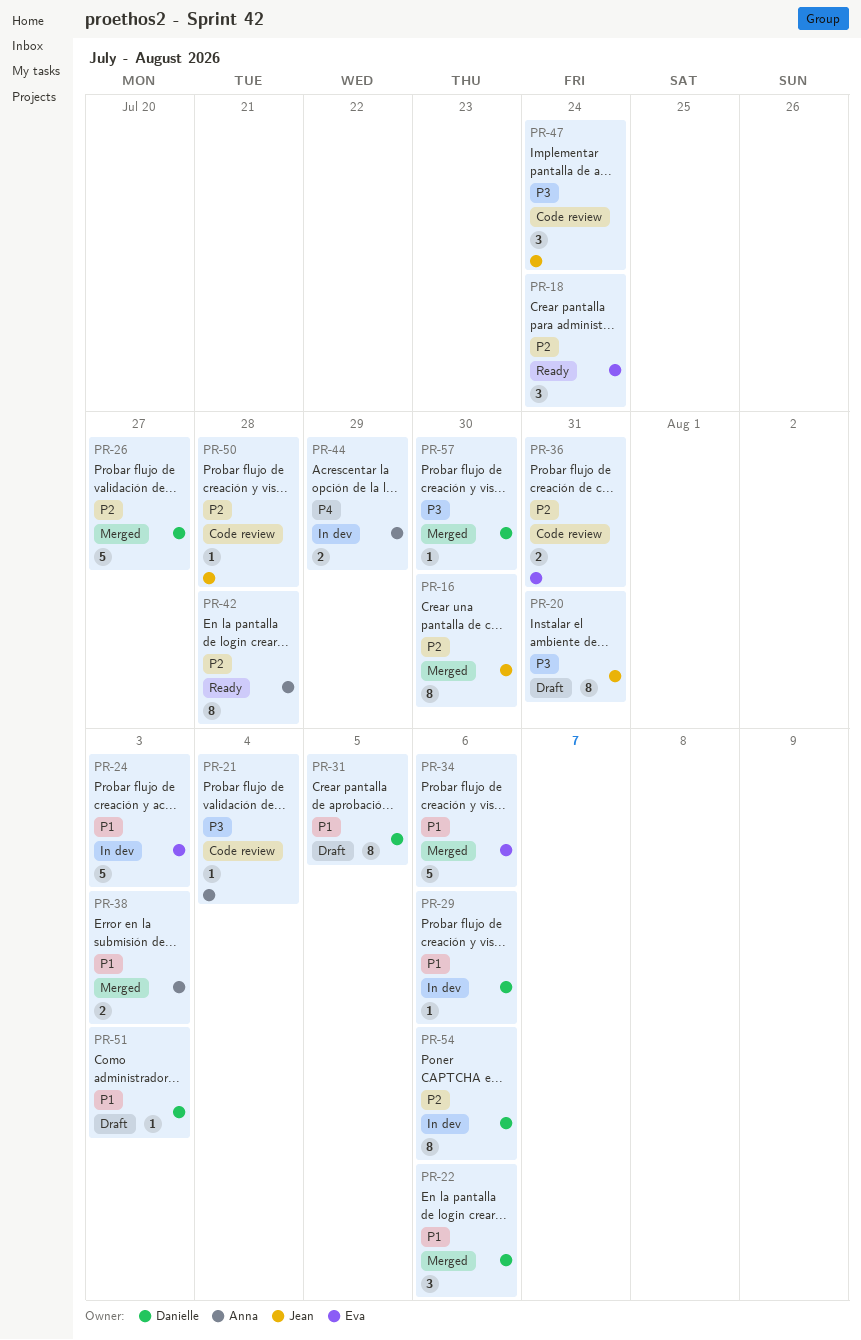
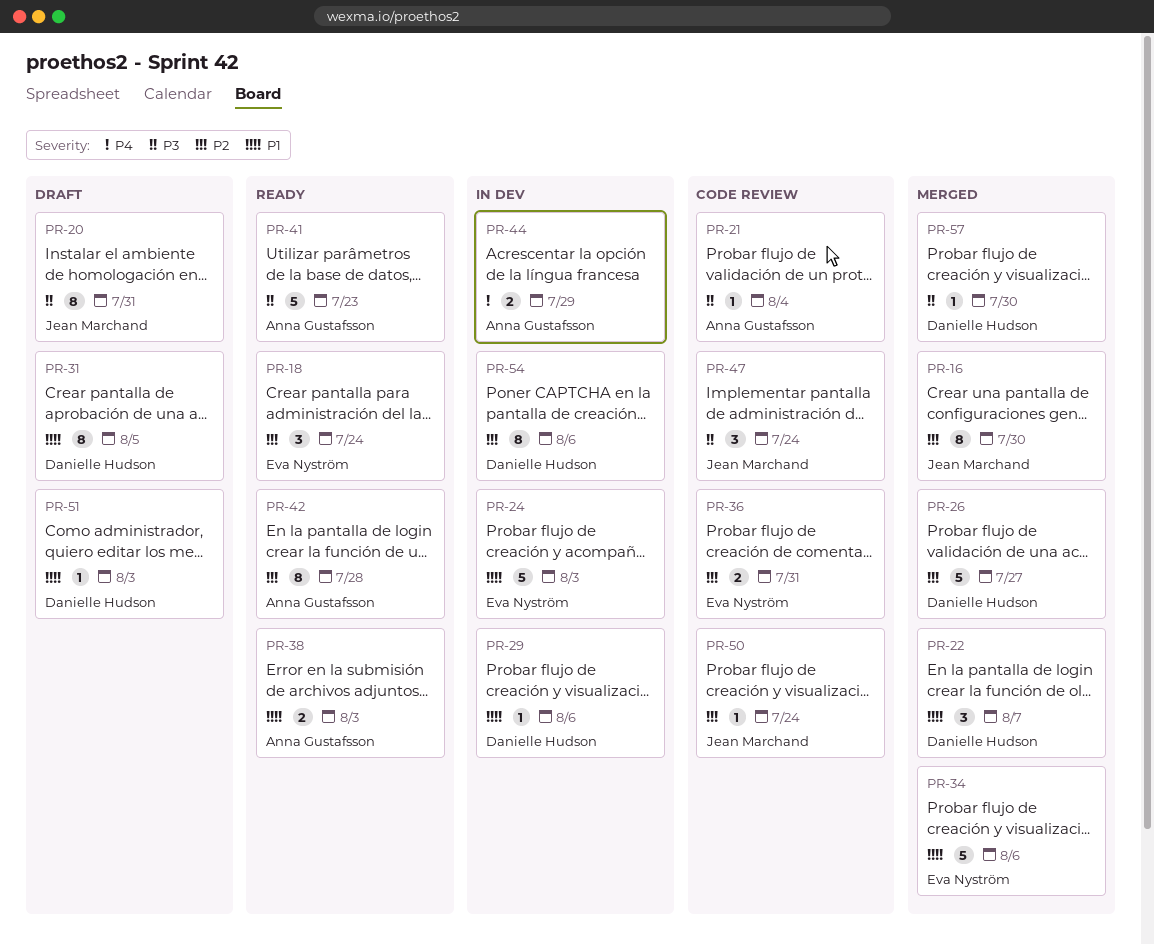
PR-22, due: Aug 6 -> Aug 7
PR-38, status: Merged -> Ready
PR-41: none -> present
PR-50, due: Jul 28 -> Jul 24

